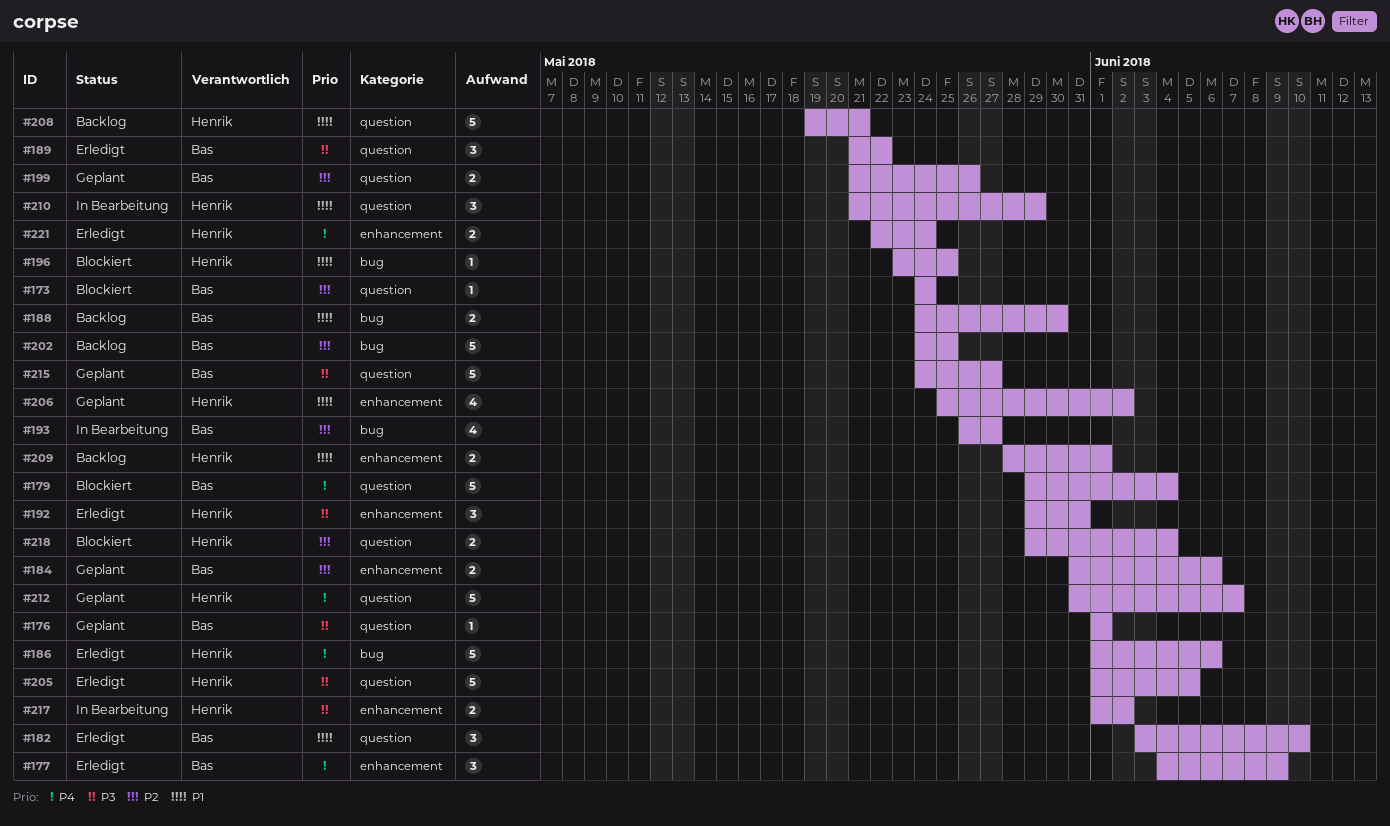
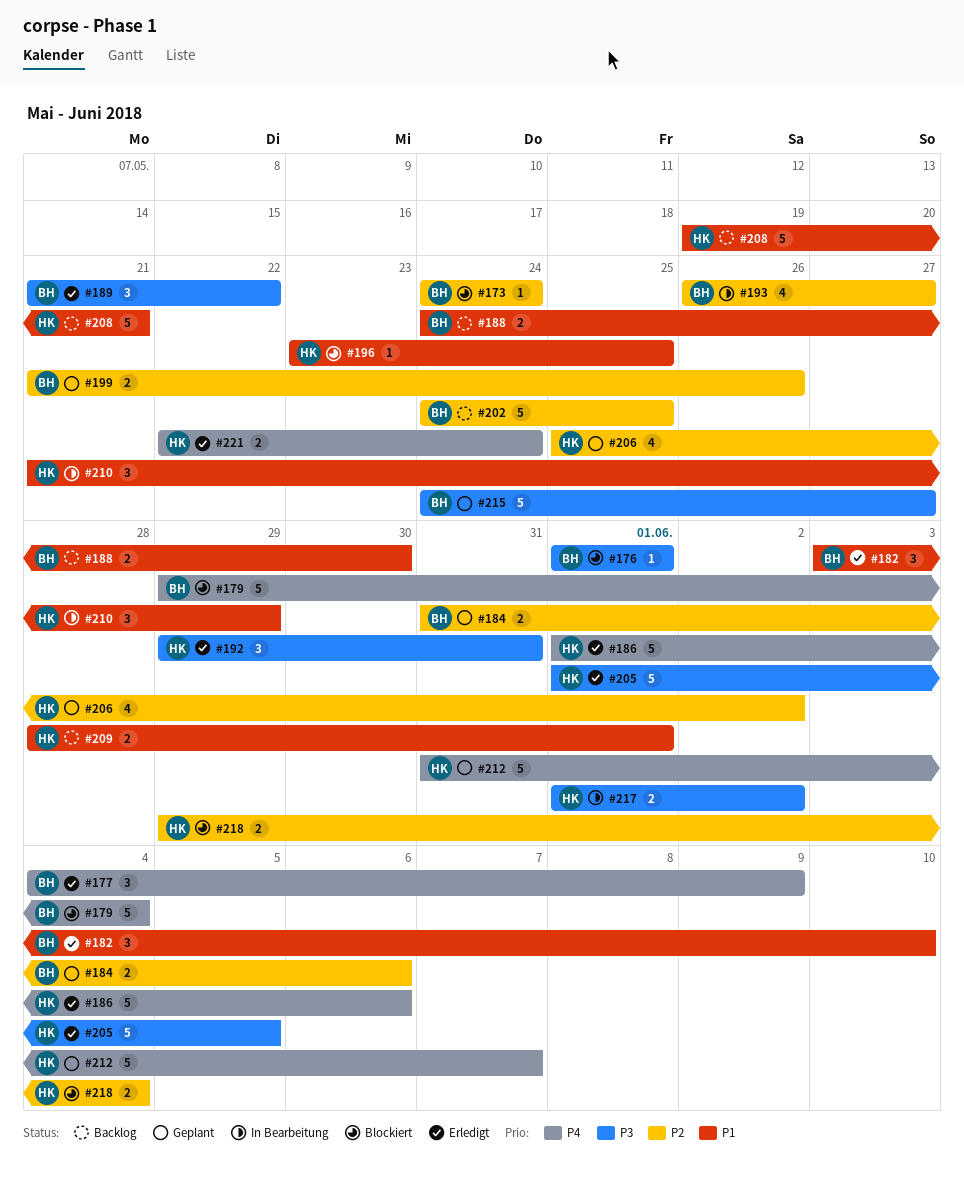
#176, status: Geplant -> Blockiert
#206, priority: P1 -> P2

